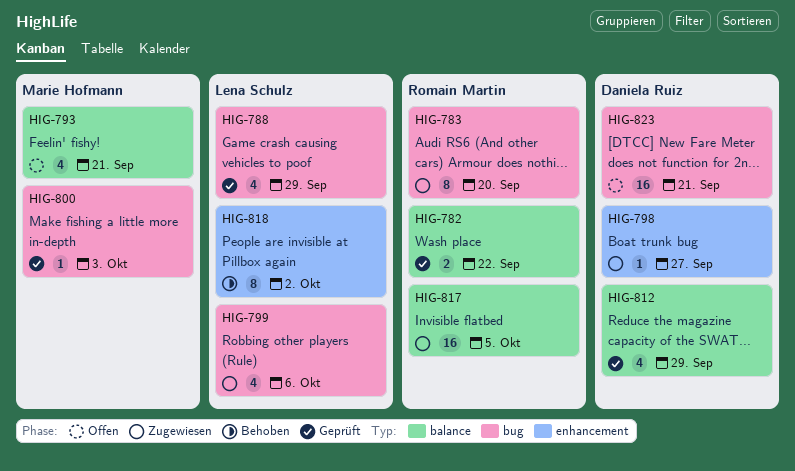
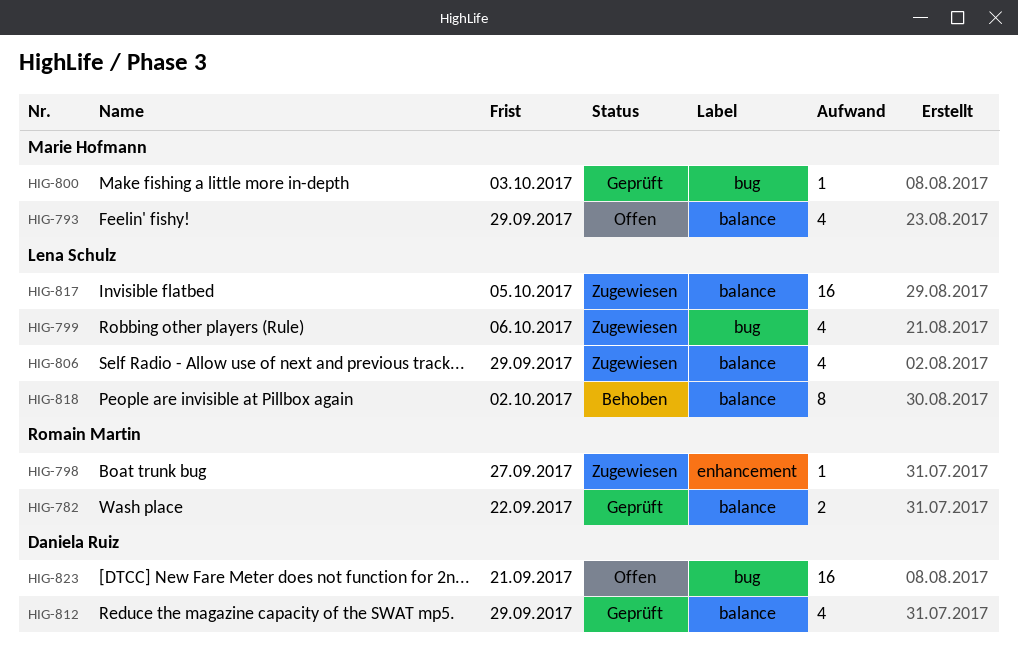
HIG-783: present -> none
HIG-788: present -> none
HIG-793, due: Sep 21 -> Sep 29
HIG-798, owner: Daniela Ruiz -> Romain Martin
HIG-806: none -> present
HIG-817, owner: Romain Martin -> Lena Schulz
HIG-818, label: enhancement -> balance

